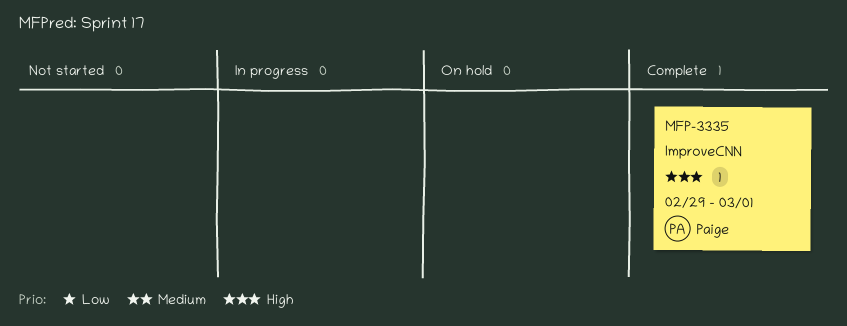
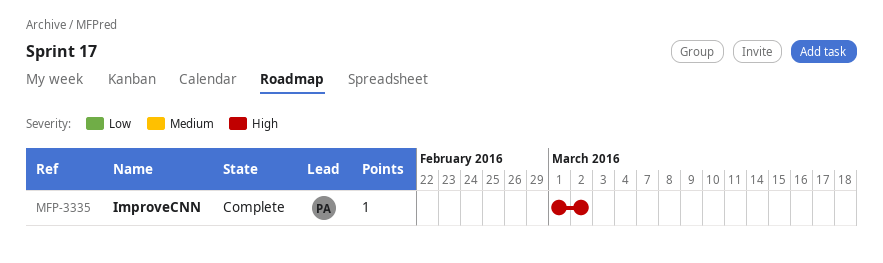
MFP-3335, start: Feb 29 -> Mar 1
MFP-3335, due: Mar 1 -> Mar 2

